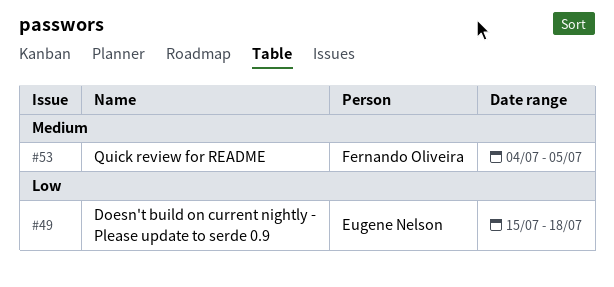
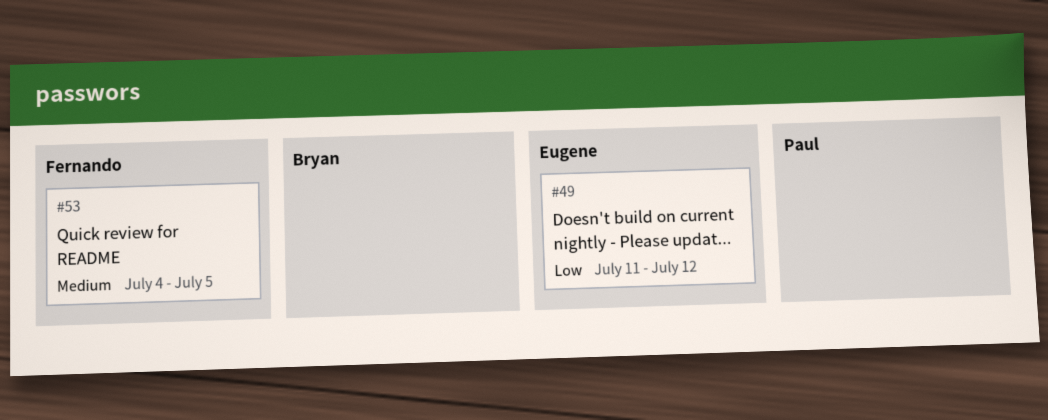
#49, start: Jul 15 -> Jul 11
#49, due: Jul 18 -> Jul 12

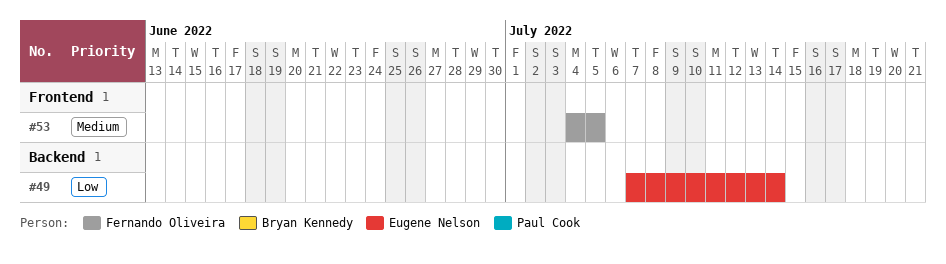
#49, start: Jul 11 -> Jul 7
#49, due: Jul 12 -> Jul 14

